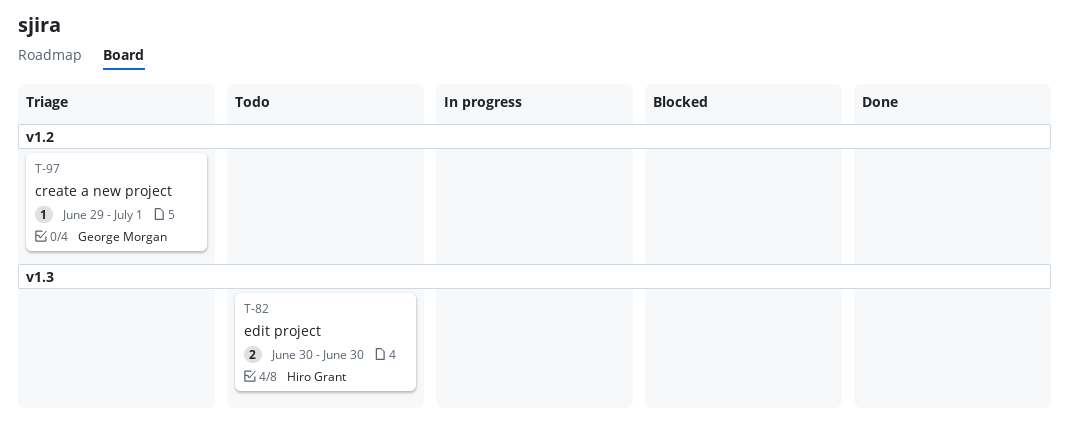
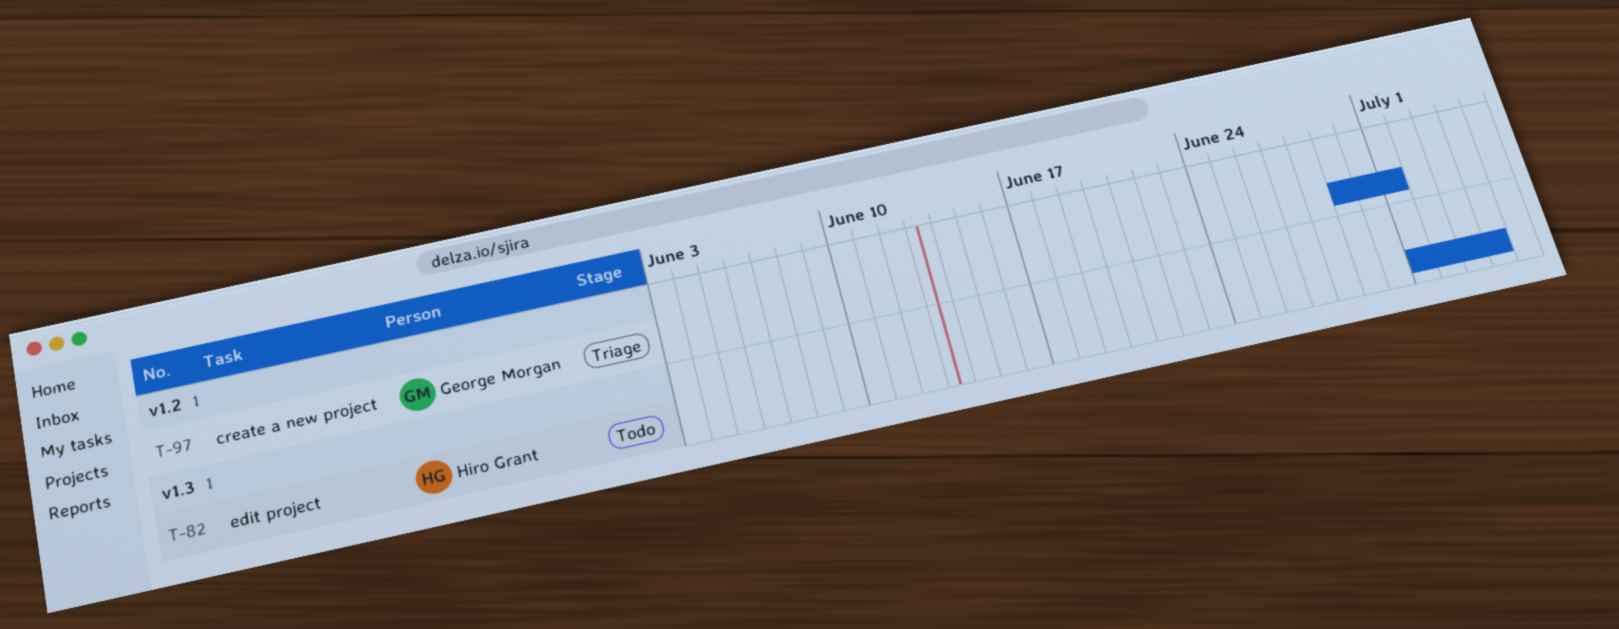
T-82, start: Jun 30 -> Jul 1
T-82, due: Jun 30 -> Jul 4

